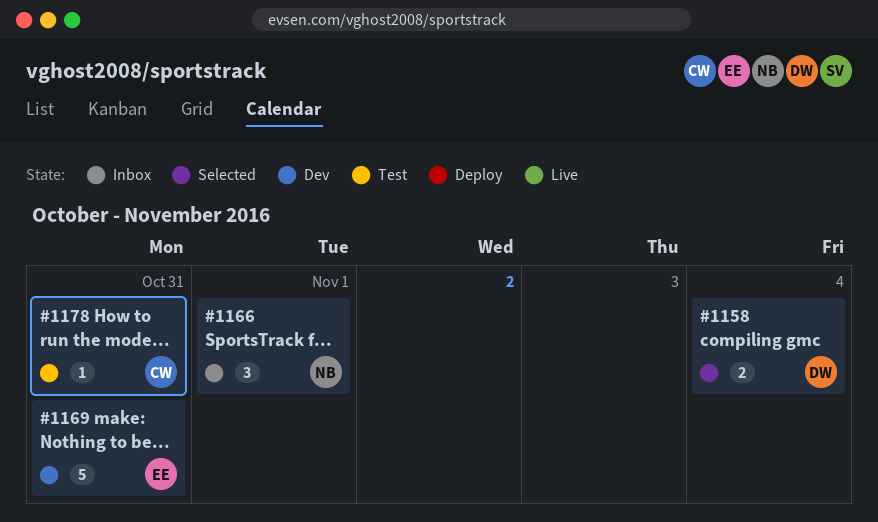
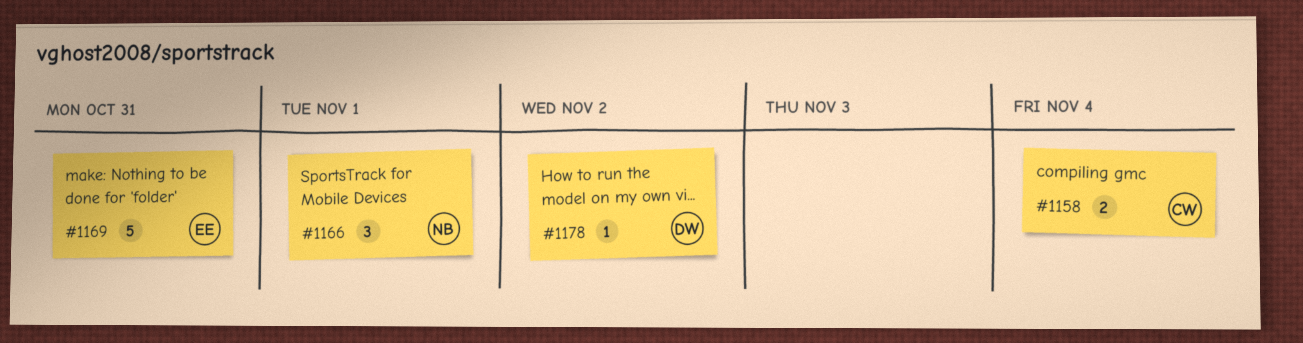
#1158, owner: DW -> CW
#1178, owner: CW -> DW
#1178, due: Oct 31 -> Nov 2

